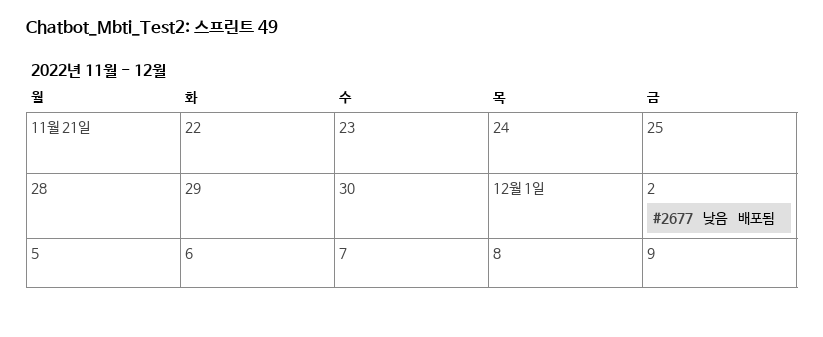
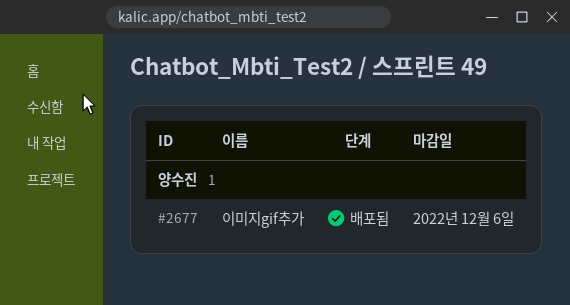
#2677, due: Dec 2 -> Dec 6

